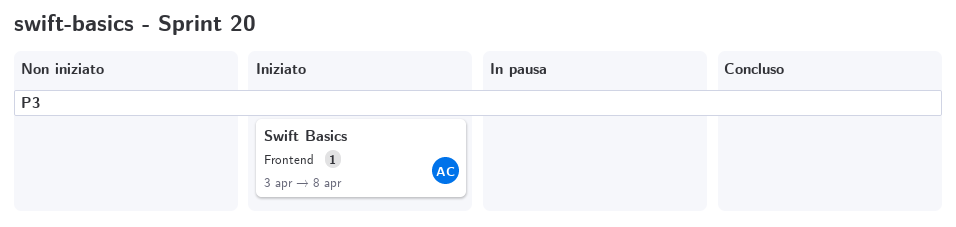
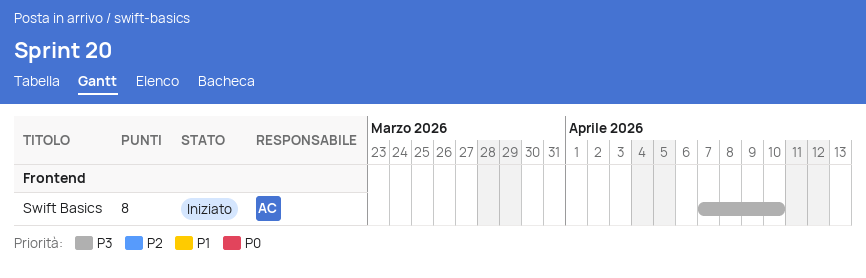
Swift Basics, estimate: 1 -> 8
Swift Basics, start: Apr 3 -> Apr 7
Swift Basics, due: Apr 8 -> Apr 10

